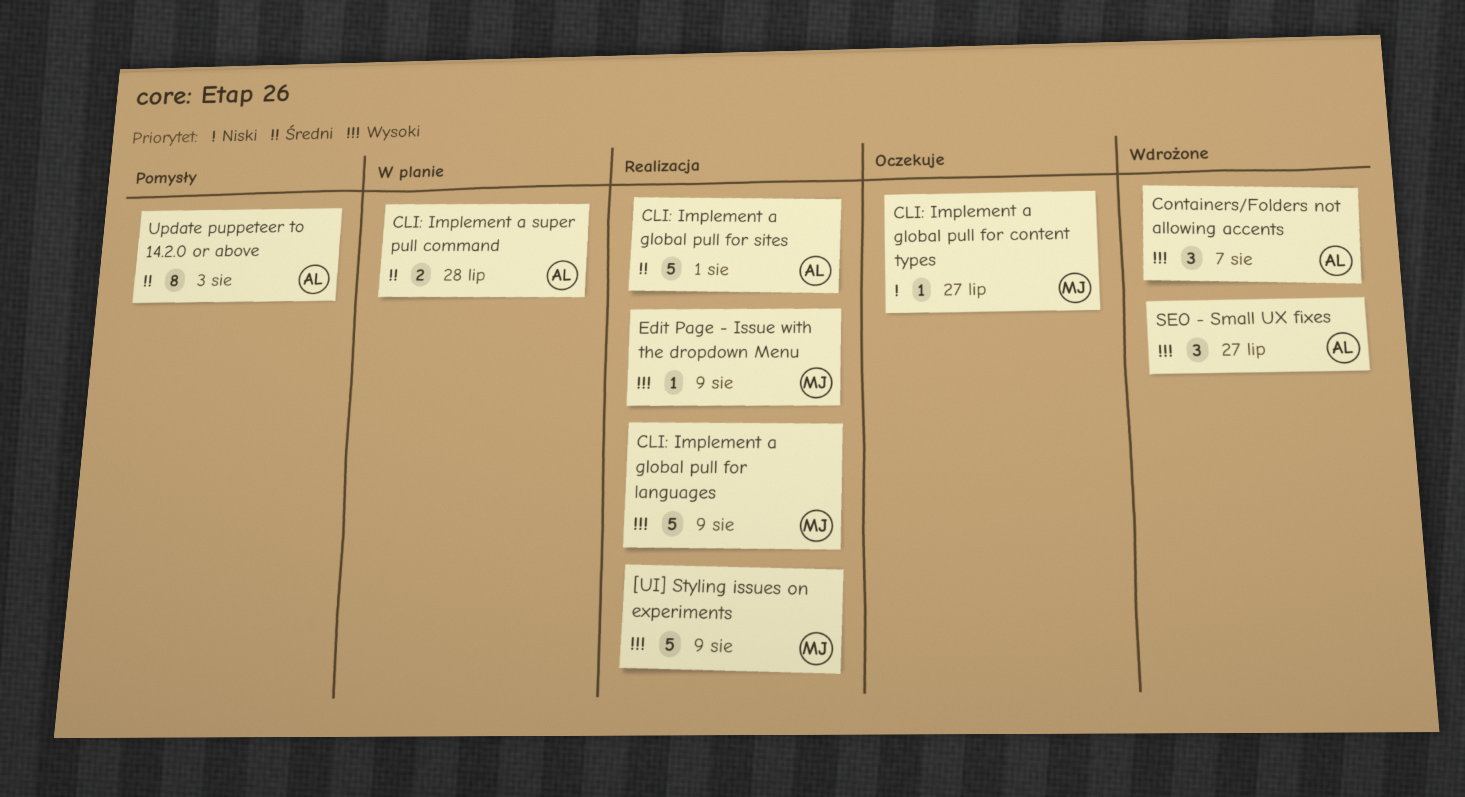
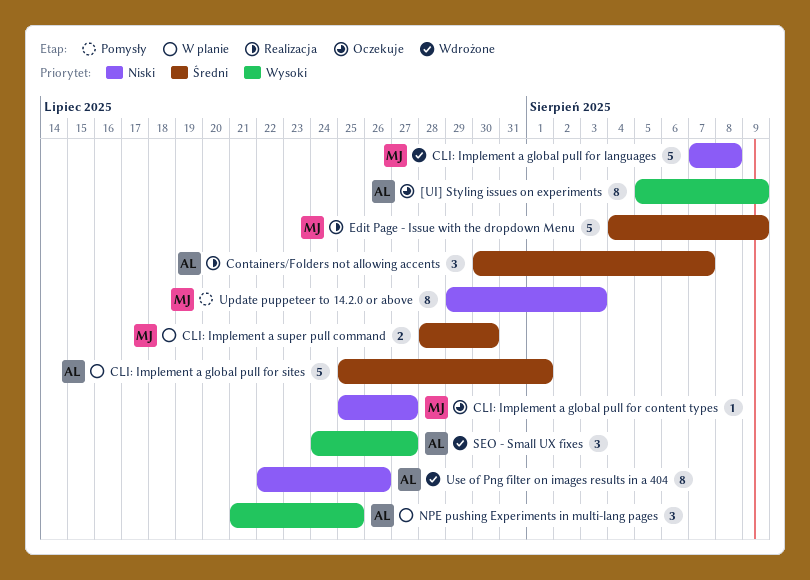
[UI] Styling issues on experiments, status: Realizacja -> Oczekuje
[UI] Styling issues on experiments, owner: MJ -> AL
[UI] Styling issues on experiments, estimate: 5 -> 8
CLI: Implement a global pull for languages, status: Realizacja -> Wdrożone
CLI: Implement a global pull for languages, priority: Wysoki -> Niski
CLI: Implement a global pull for languages, due: Aug 9 -> Aug 8
CLI: Implement a global pull for sites, status: Realizacja -> W planie
CLI: Implement a super pull command, owner: AL -> MJ
CLI: Implement a super pull command, due: Jul 28 -> Jul 30
Containers/Folders not allowing accents, status: Wdrożone -> Realizacja
Containers/Folders not allowing accents, priority: Wysoki -> Średni
Edit Page - Issue with the dropdown Menu, priority: Wysoki -> Średni
Edit Page - Issue with the dropdown Menu, estimate: 1 -> 5
NPE pushing Experiments in multi-lang pages: none -> present
Update puppeteer to 14.2.0 or above, owner: AL -> MJ
Update puppeteer to 14.2.0 or above, priority: Średni -> Niski
Use of Png filter on images results in a 404: none -> present

